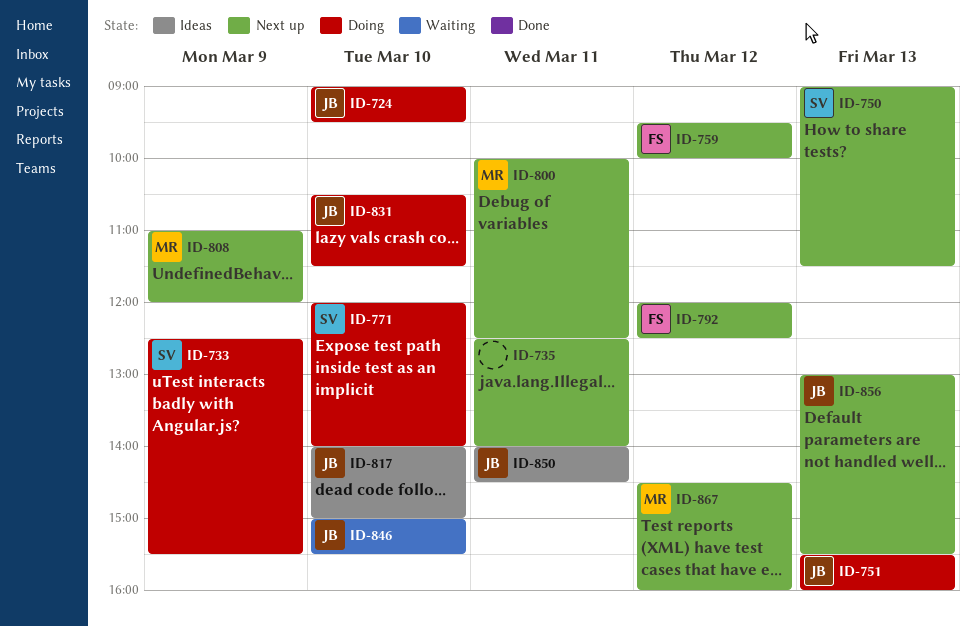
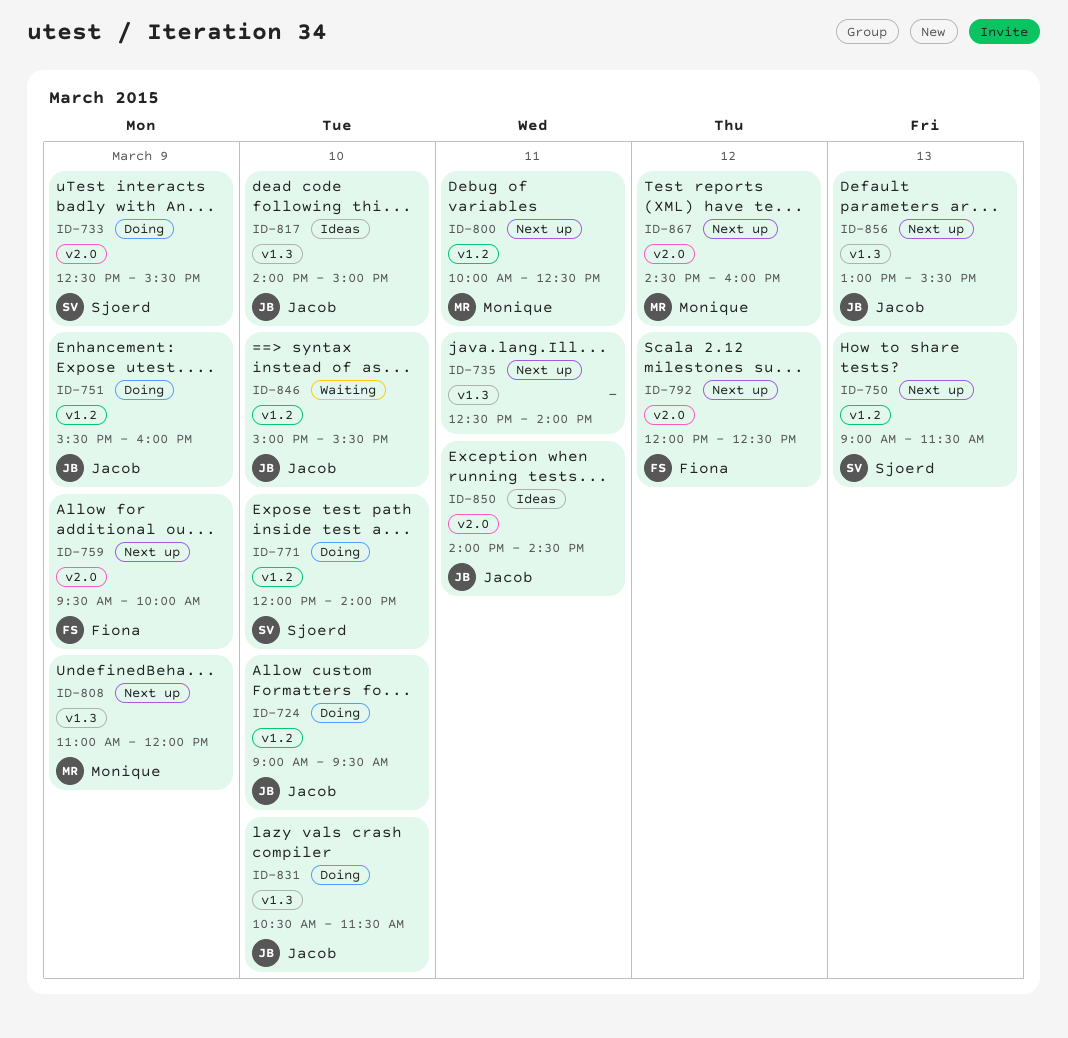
ID-751, day: Mar 13 -> Mar 9
ID-759, day: Mar 12 -> Mar 9

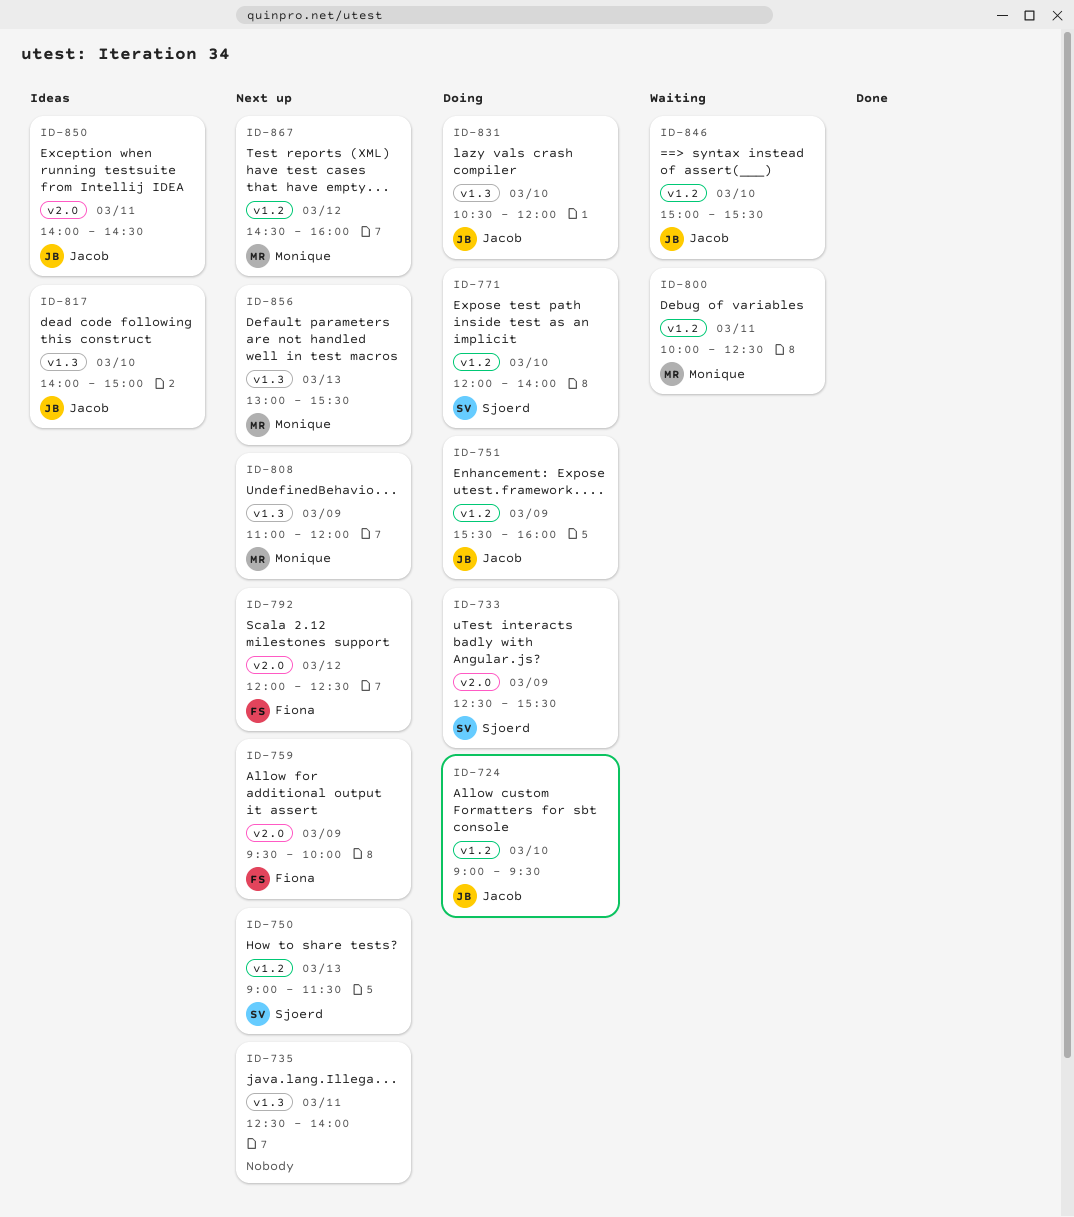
ID-800, status: Next up -> Waiting
ID-831, ends: 11:30 -> 12:00
ID-856, owner: Jacob -> Monique
ID-867, label: v2.0 -> v1.2

